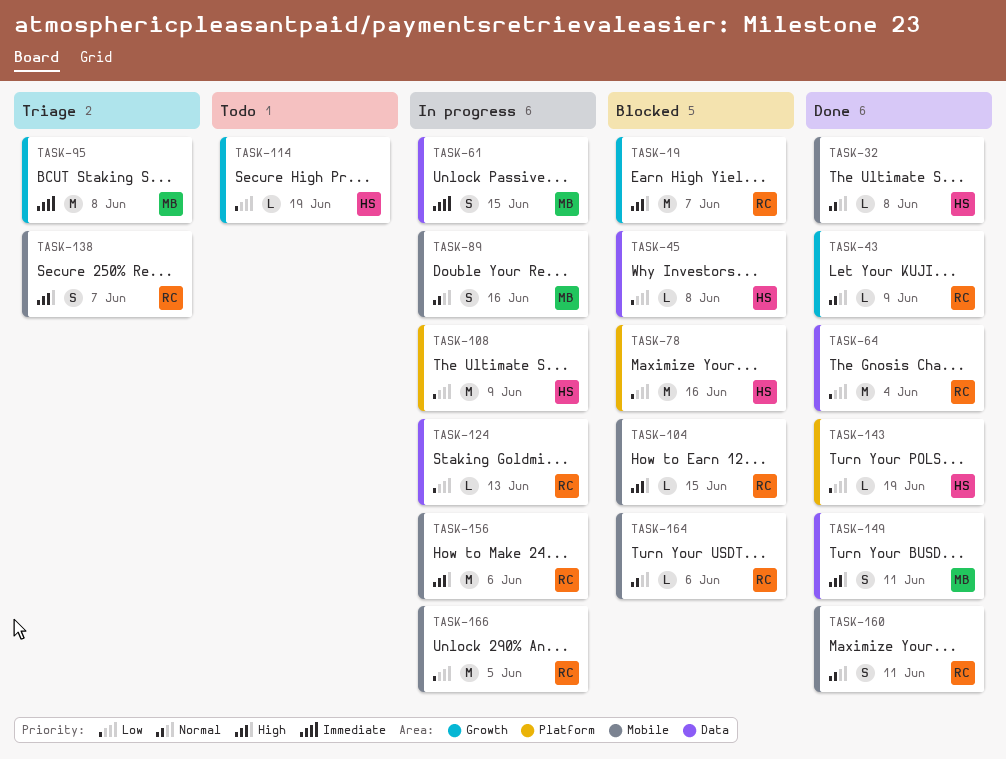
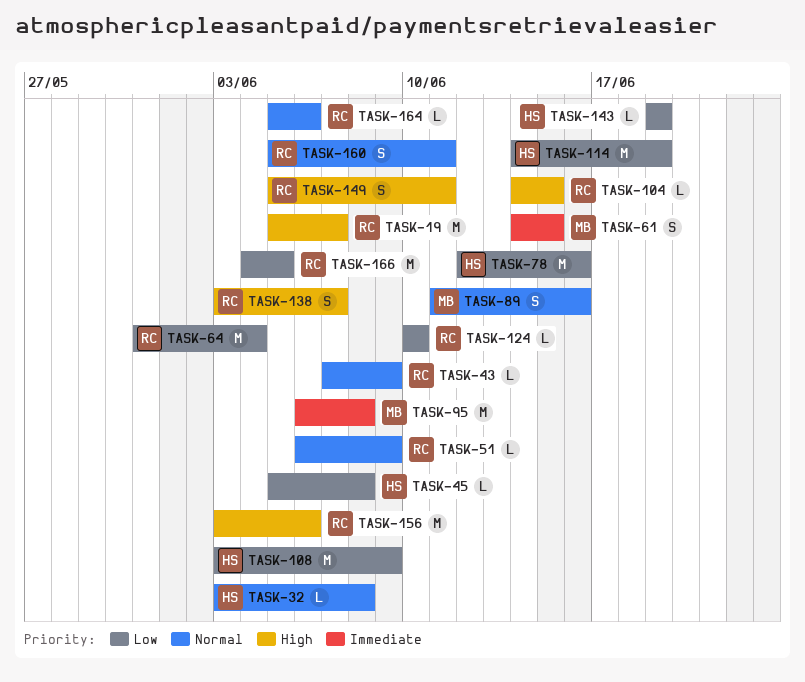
TASK-51: none -> present
TASK-114, estimate: L -> M
TASK-124, due: Jun 13 -> Jun 10
TASK-149, owner: MB -> RC

